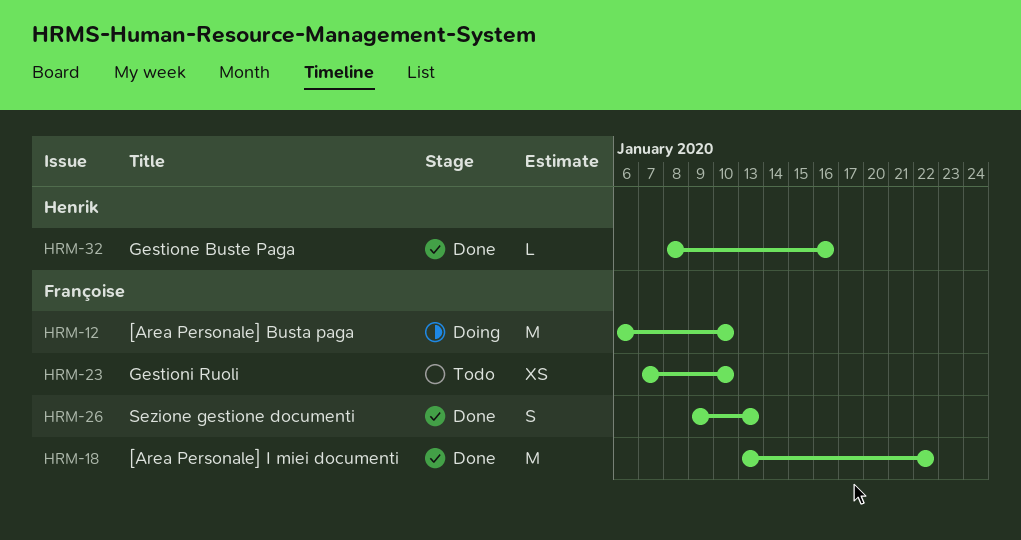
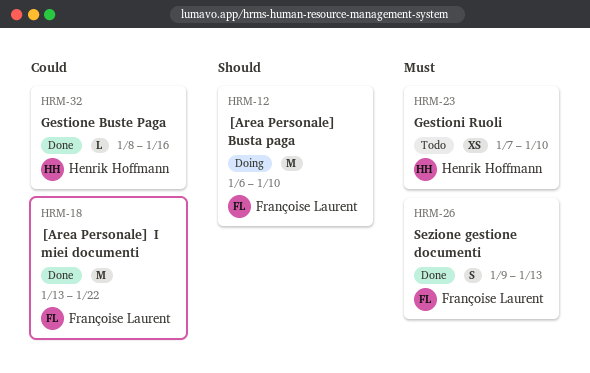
HRM-23, owner: Françoise Laurent -> Henrik Hoffmann

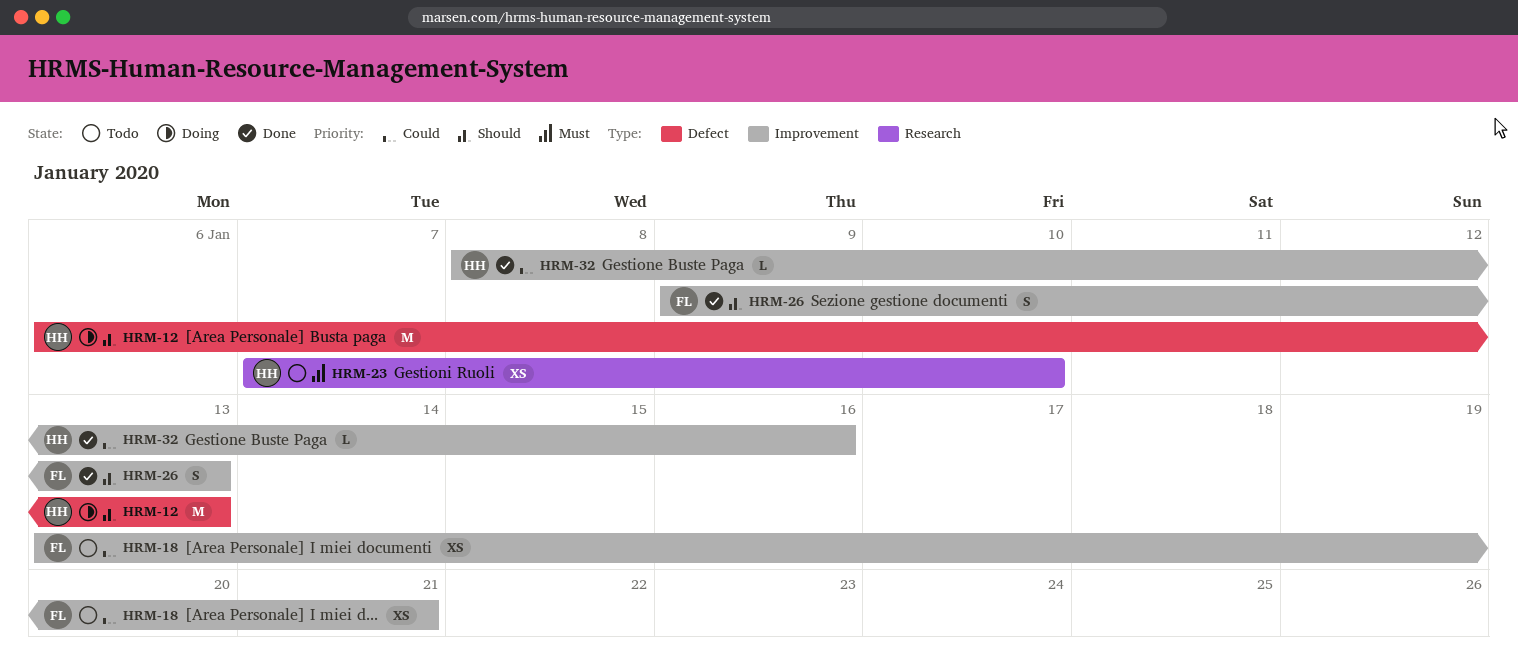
HRM-12, owner: Françoise Laurent -> Henrik Hoffmann
HRM-12, due: Jan 10 -> Jan 13
HRM-18, status: Done -> Todo
HRM-18, estimate: M -> XS
HRM-18, due: Jan 22 -> Jan 21
HRM-26, priority: Must -> Should

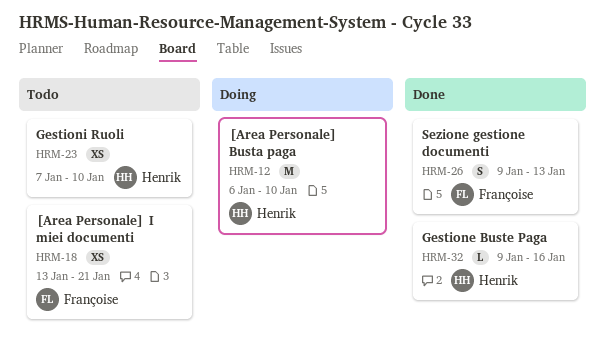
HRM-12, due: Jan 13 -> Jan 10
HRM-32, start: Jan 8 -> Jan 9

